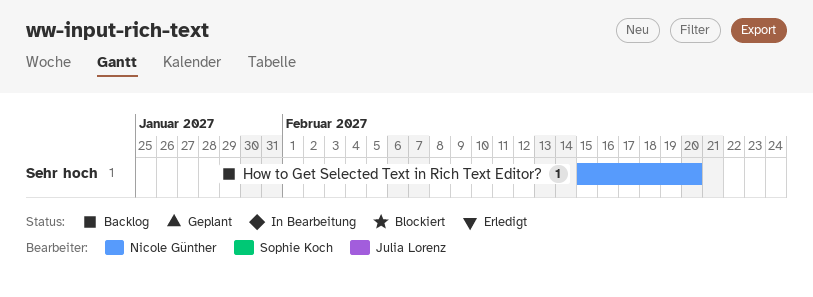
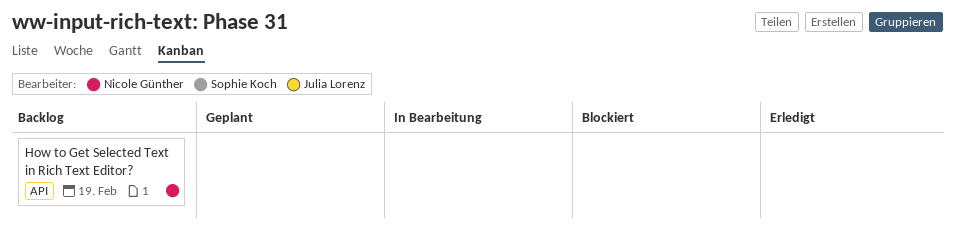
How to Get Selected Text in Rich Text Editor?, due: Feb 20 -> Feb 19

